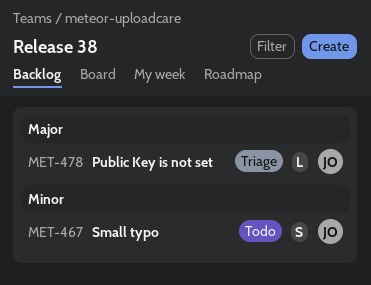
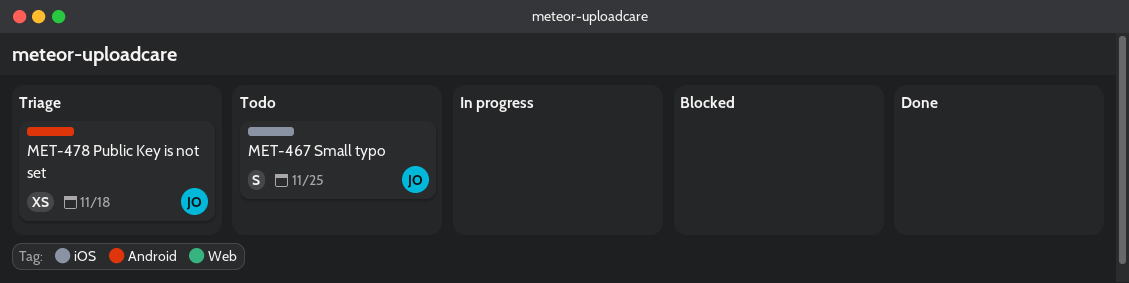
MET-478, estimate: L -> XS

